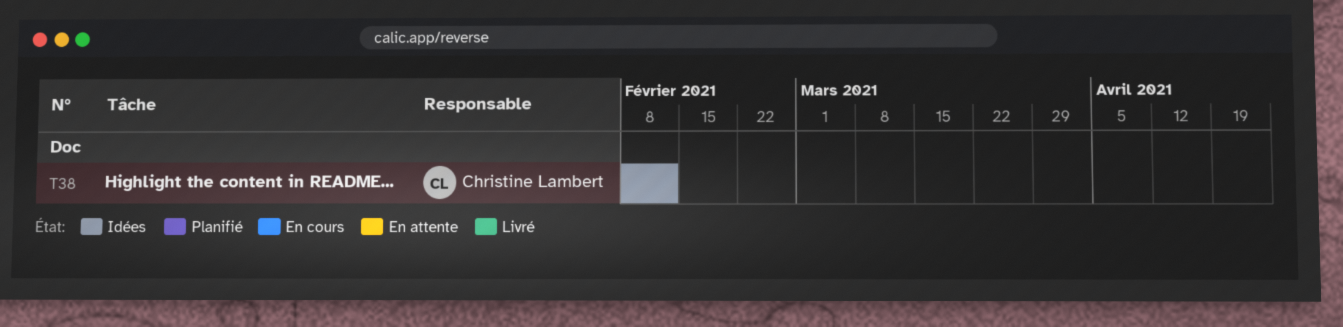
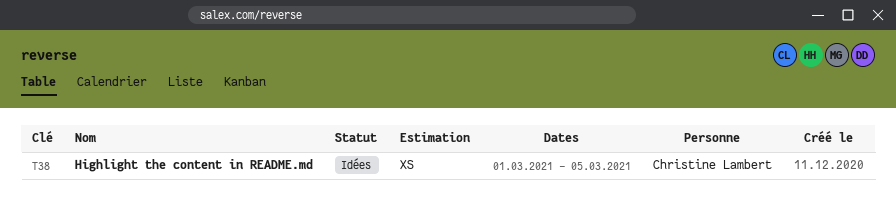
T38, start: Feb 8 -> Mar 1
T38, due: Feb 12 -> Mar 5

